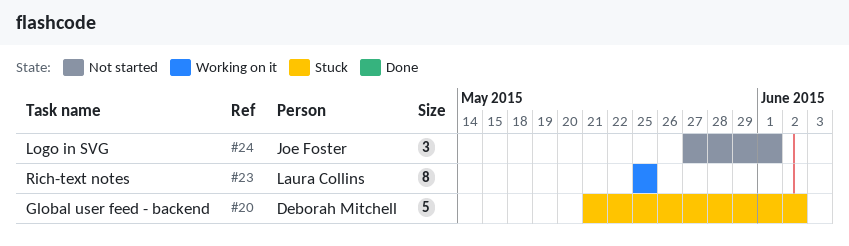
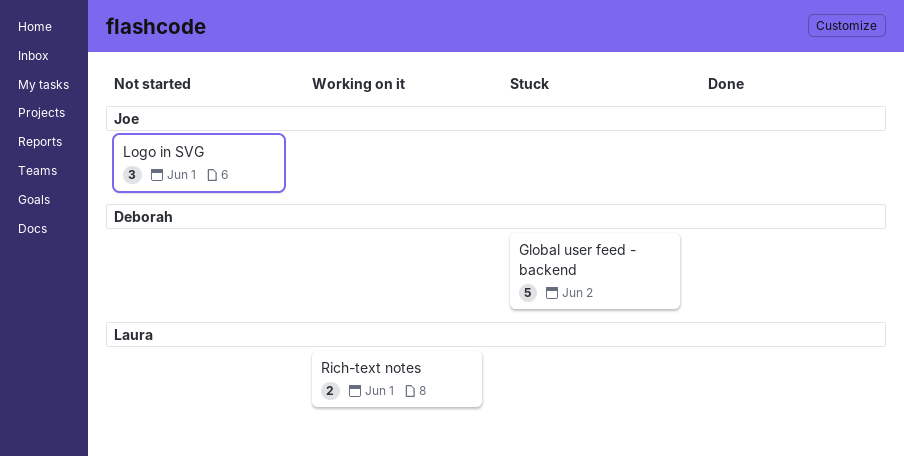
Rich-text notes, estimate: 8 -> 2
Rich-text notes, due: May 25 -> Jun 1

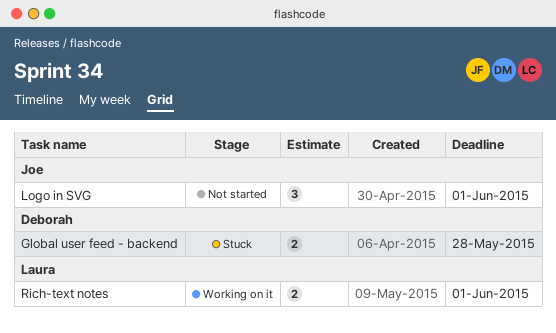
Global user feed - backend, estimate: 5 -> 2
Global user feed - backend, due: Jun 2 -> May 28

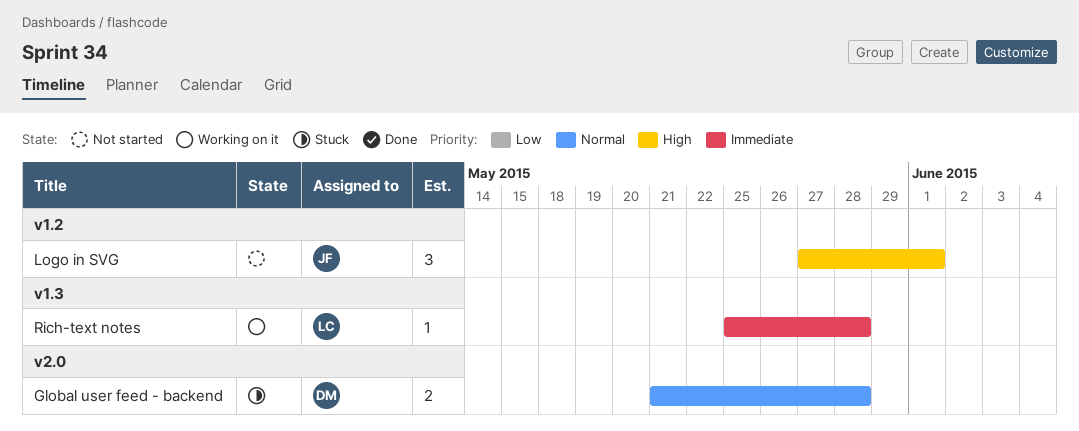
Rich-text notes, estimate: 2 -> 1
Rich-text notes, due: Jun 1 -> May 28

